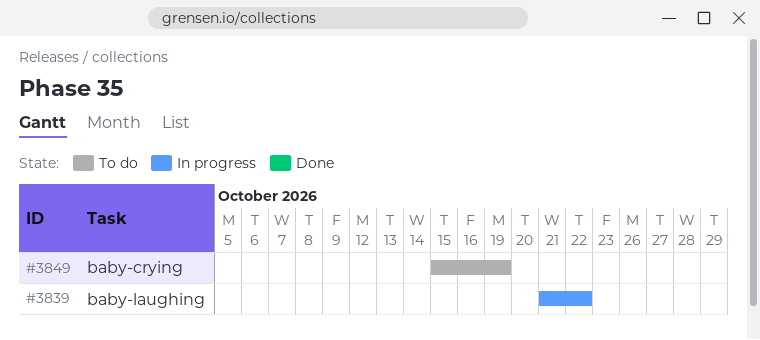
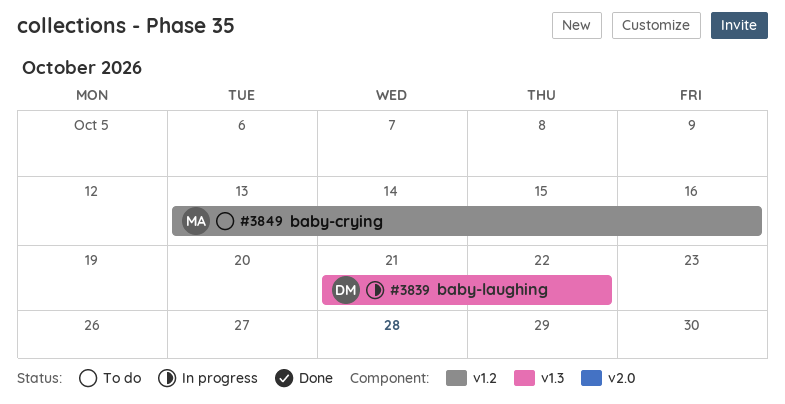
#3849, start: Oct 15 -> Oct 13
#3849, due: Oct 19 -> Oct 16

